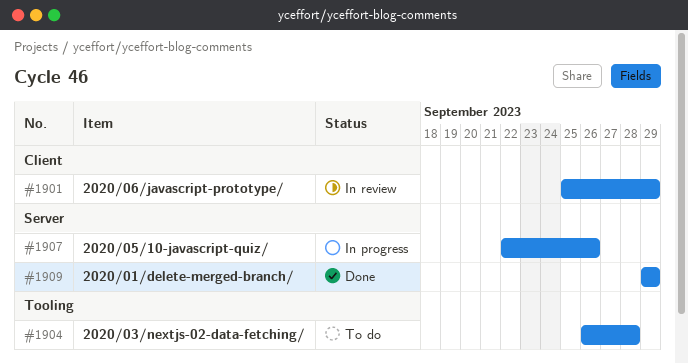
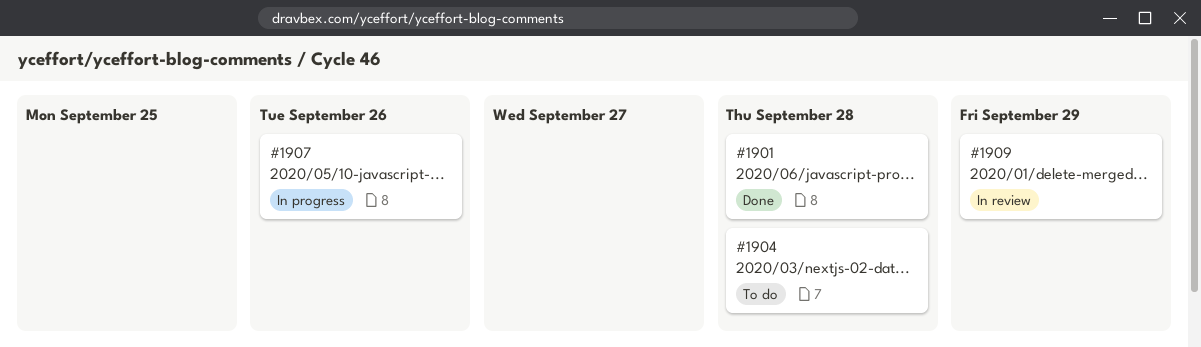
#1901, status: In review -> Done
#1901, due: Sep 29 -> Sep 28
#1909, status: Done -> In review

